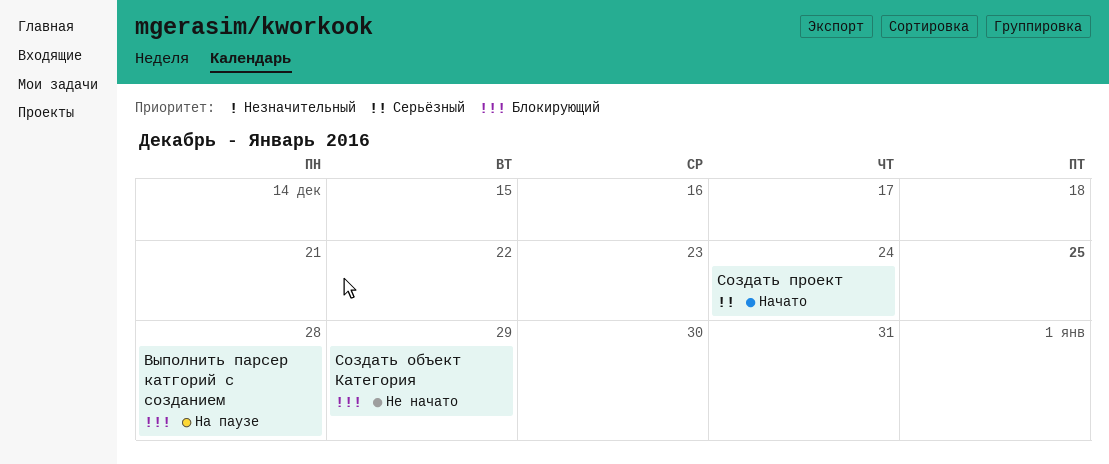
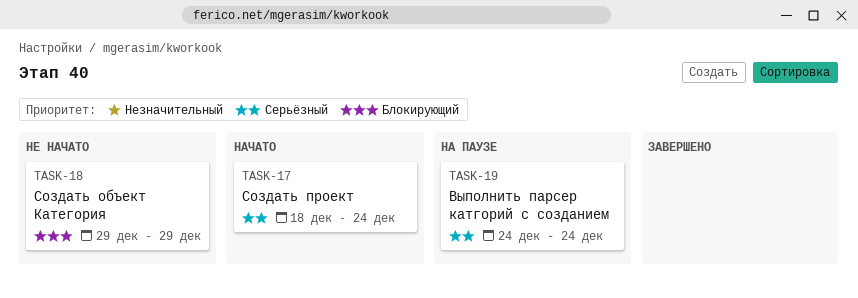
Выполнить парсер катгорий с созданием, priority: Блокирующий -> Серьёзный
Выполнить парсер катгорий с созданием, due: Dec 28 -> Dec 24

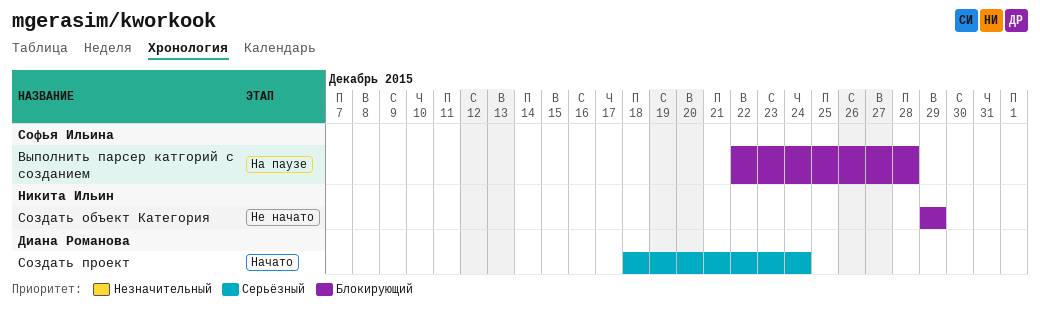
Выполнить парсер катгорий с созданием, priority: Серьёзный -> Блокирующий
Выполнить парсер катгорий с созданием, start: Dec 24 -> Dec 22
Выполнить парсер катгорий с созданием, due: Dec 24 -> Dec 28

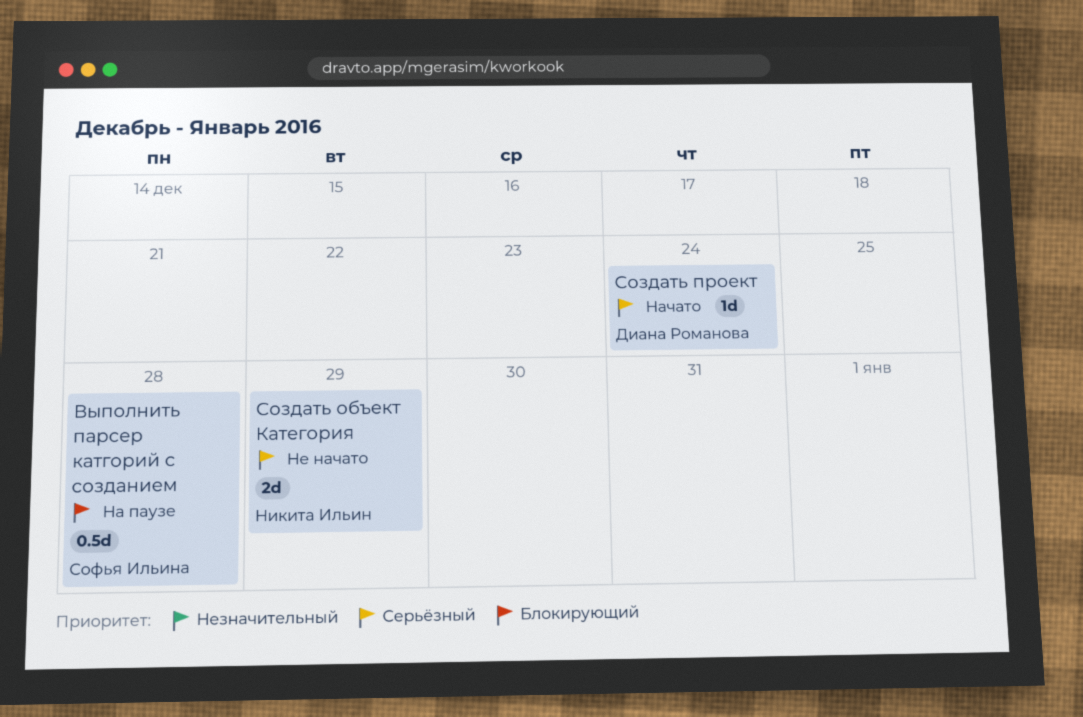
Создать объект Категория, priority: Блокирующий -> Серьёзный

